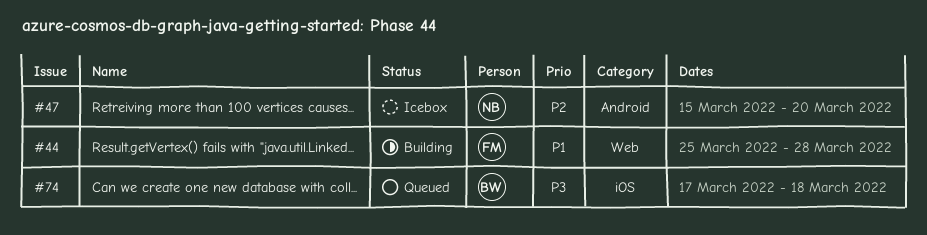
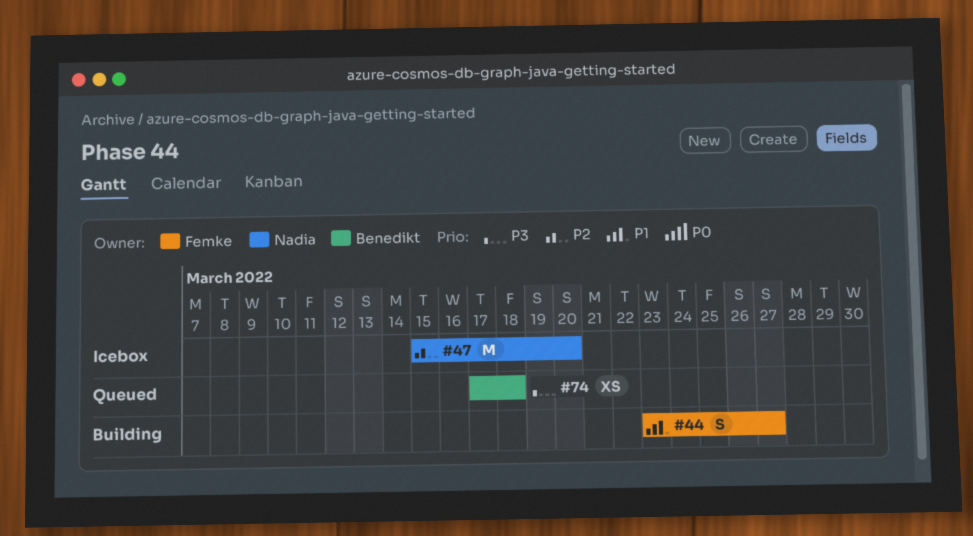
#44, start: Mar 25 -> Mar 23
#44, due: Mar 28 -> Mar 27

